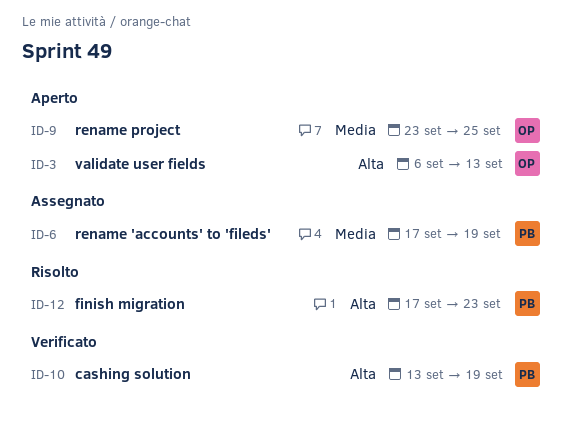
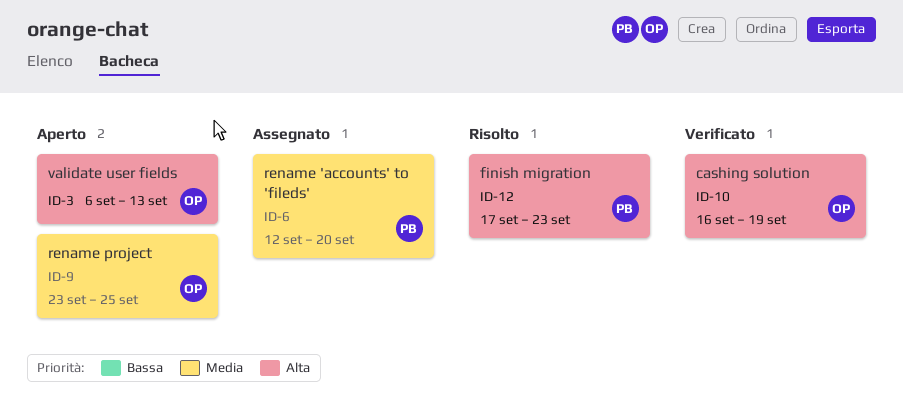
ID-6, start: Sep 17 -> Sep 12
ID-6, due: Sep 19 -> Sep 20
ID-10, owner: PB -> OP
ID-10, start: Sep 13 -> Sep 16

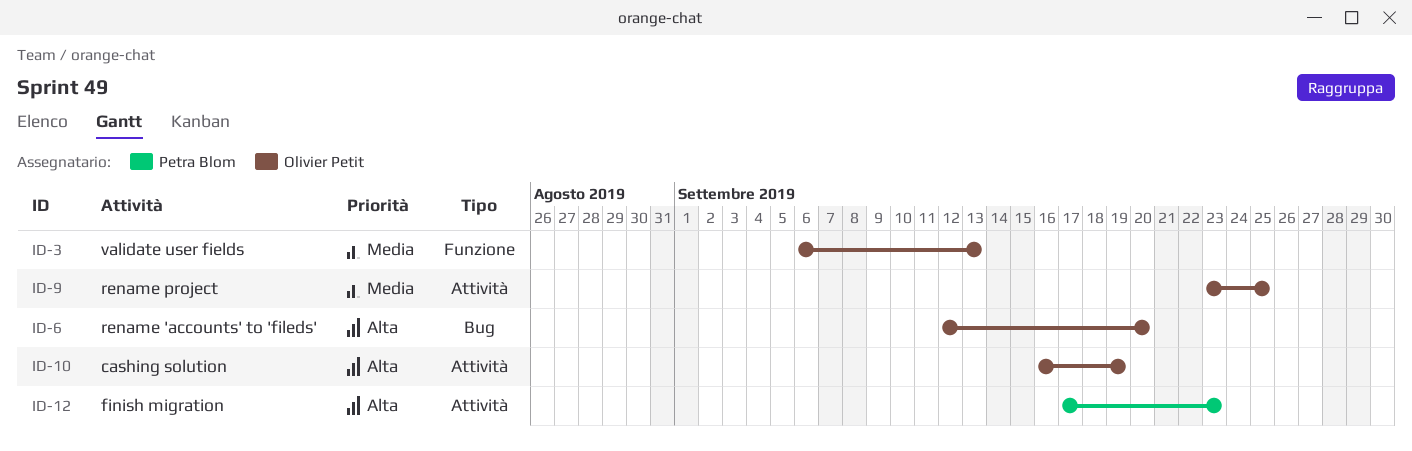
ID-3, priority: Alta -> Media
ID-6, owner: Petra Blom -> Olivier Petit
ID-6, priority: Media -> Alta

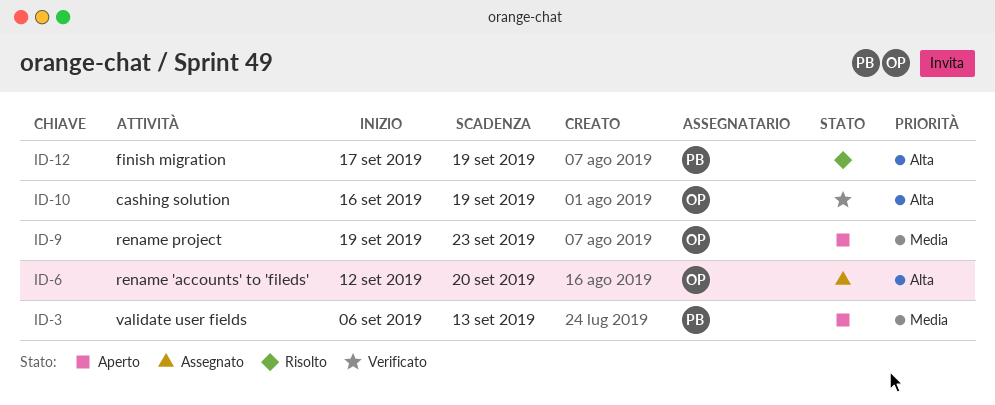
ID-3, owner: Olivier Petit -> Petra Blom
ID-9, start: Sep 23 -> Sep 19
ID-9, due: Sep 25 -> Sep 23
ID-12, due: Sep 23 -> Sep 19

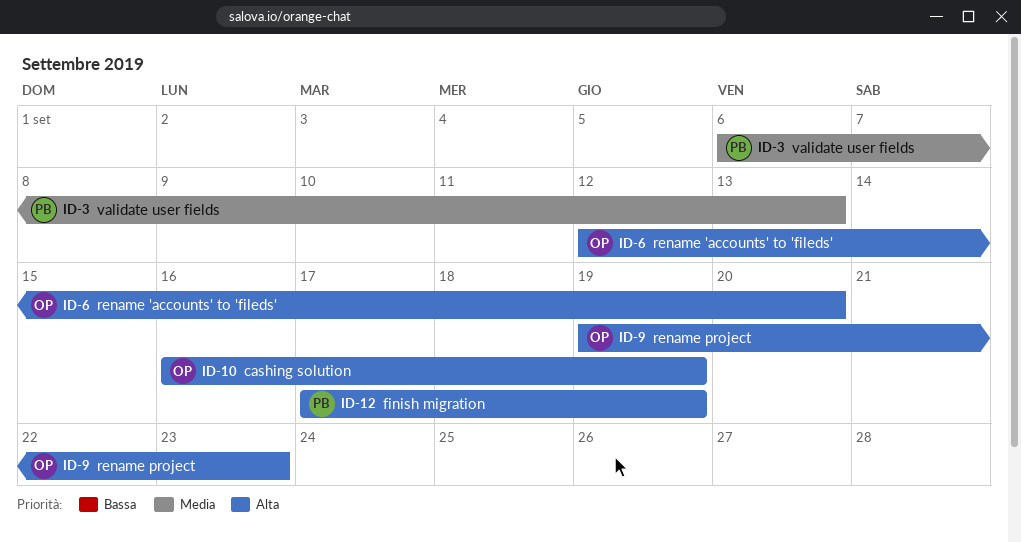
ID-9, priority: Media -> Alta

